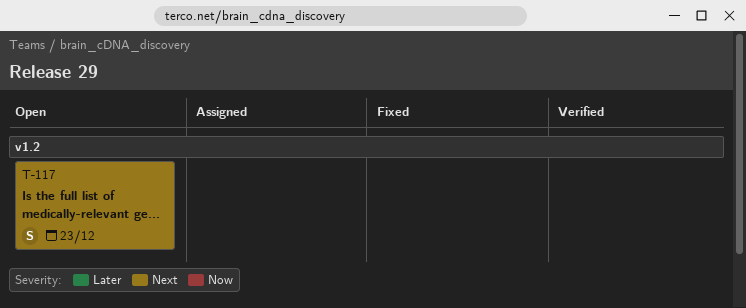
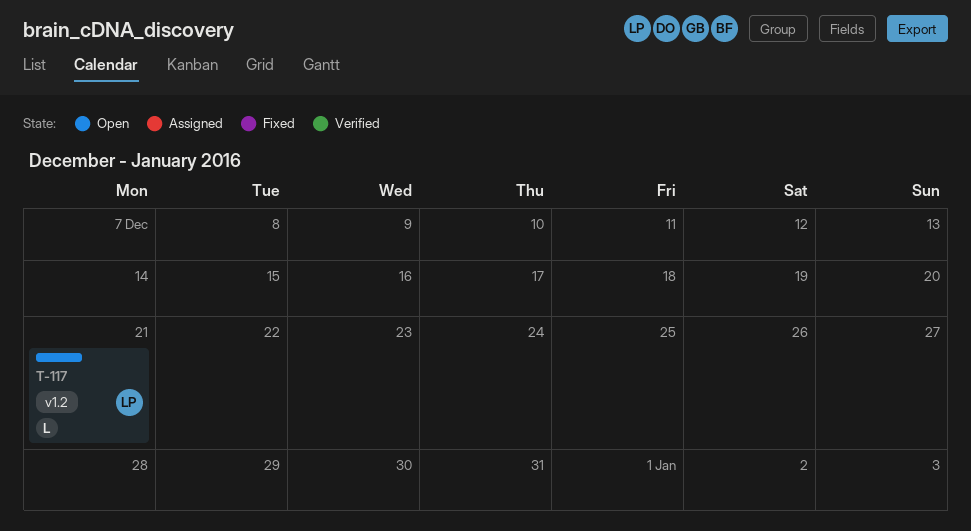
T-117, estimate: S -> L
T-117, due: Dec 23 -> Dec 21

